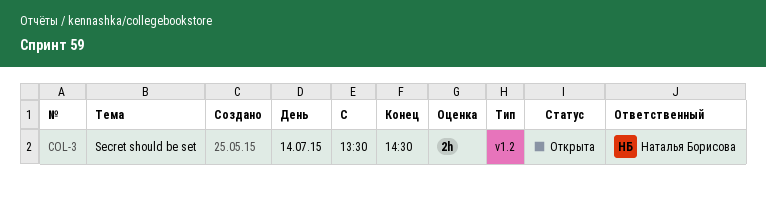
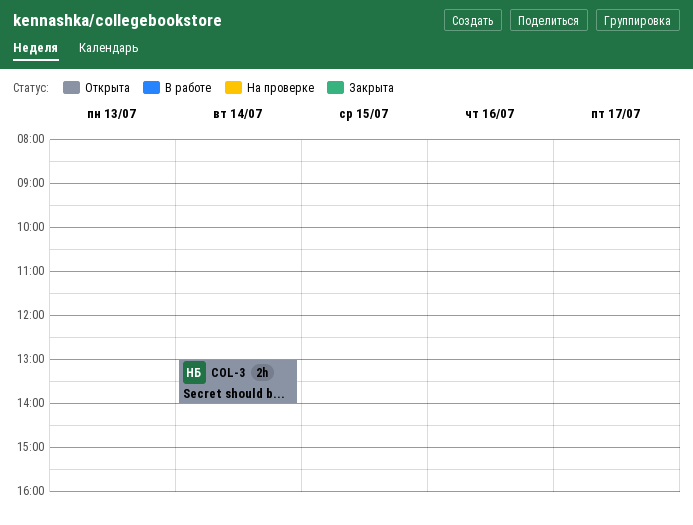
COL-3, begins: 13:30 -> 13:00
COL-3, ends: 14:30 -> 14:00

